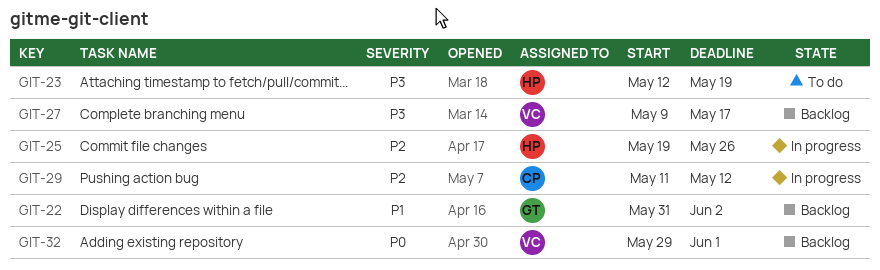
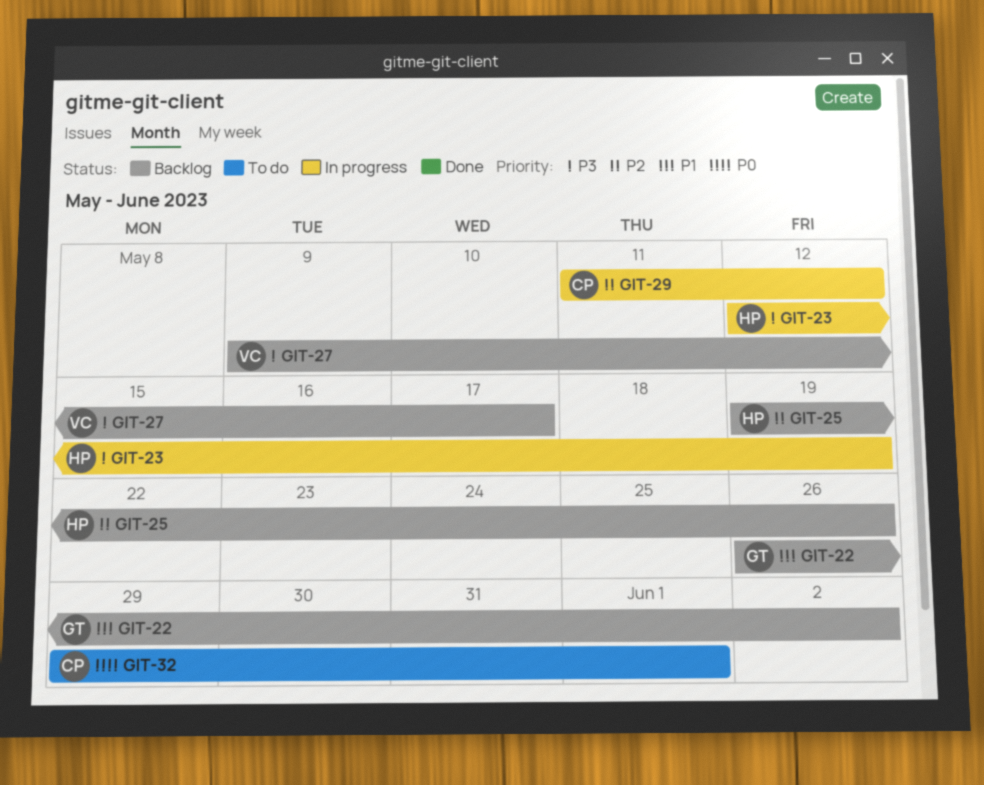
GIT-22, start: May 31 -> May 26
GIT-23, status: To do -> In progress
GIT-25, status: In progress -> Backlog
GIT-32, status: Backlog -> To do
GIT-32, owner: VC -> CP

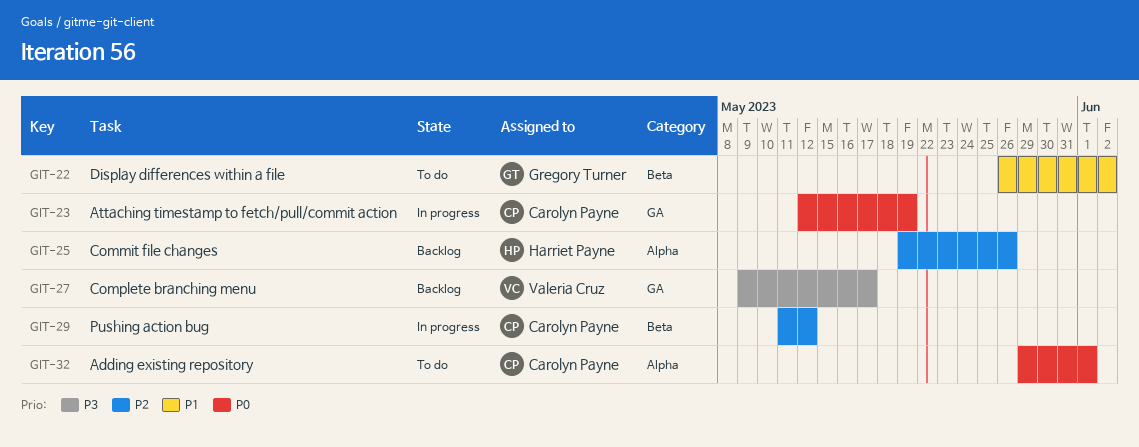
GIT-22, status: Backlog -> To do
GIT-23, owner: Harriet Payne -> Carolyn Payne
GIT-23, priority: P3 -> P0

